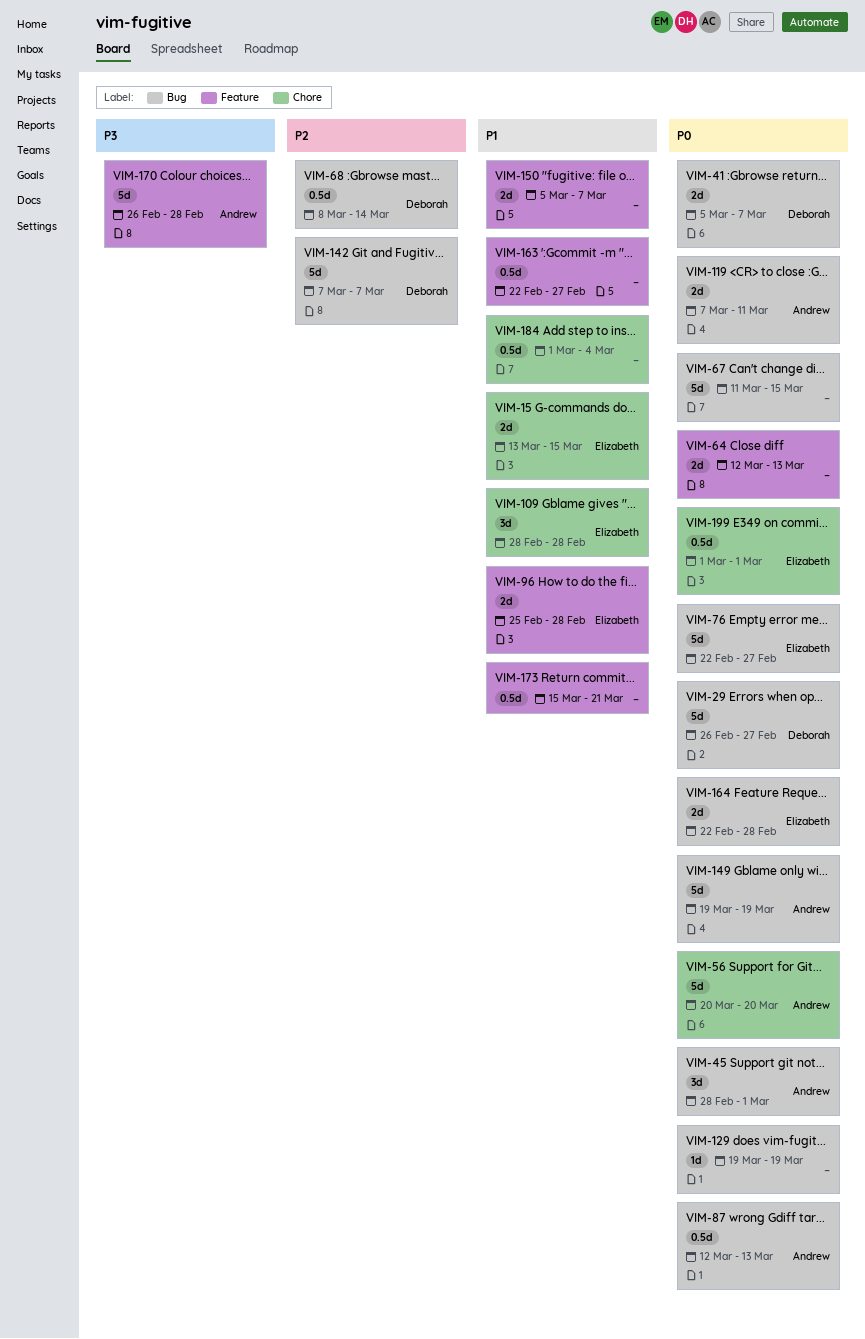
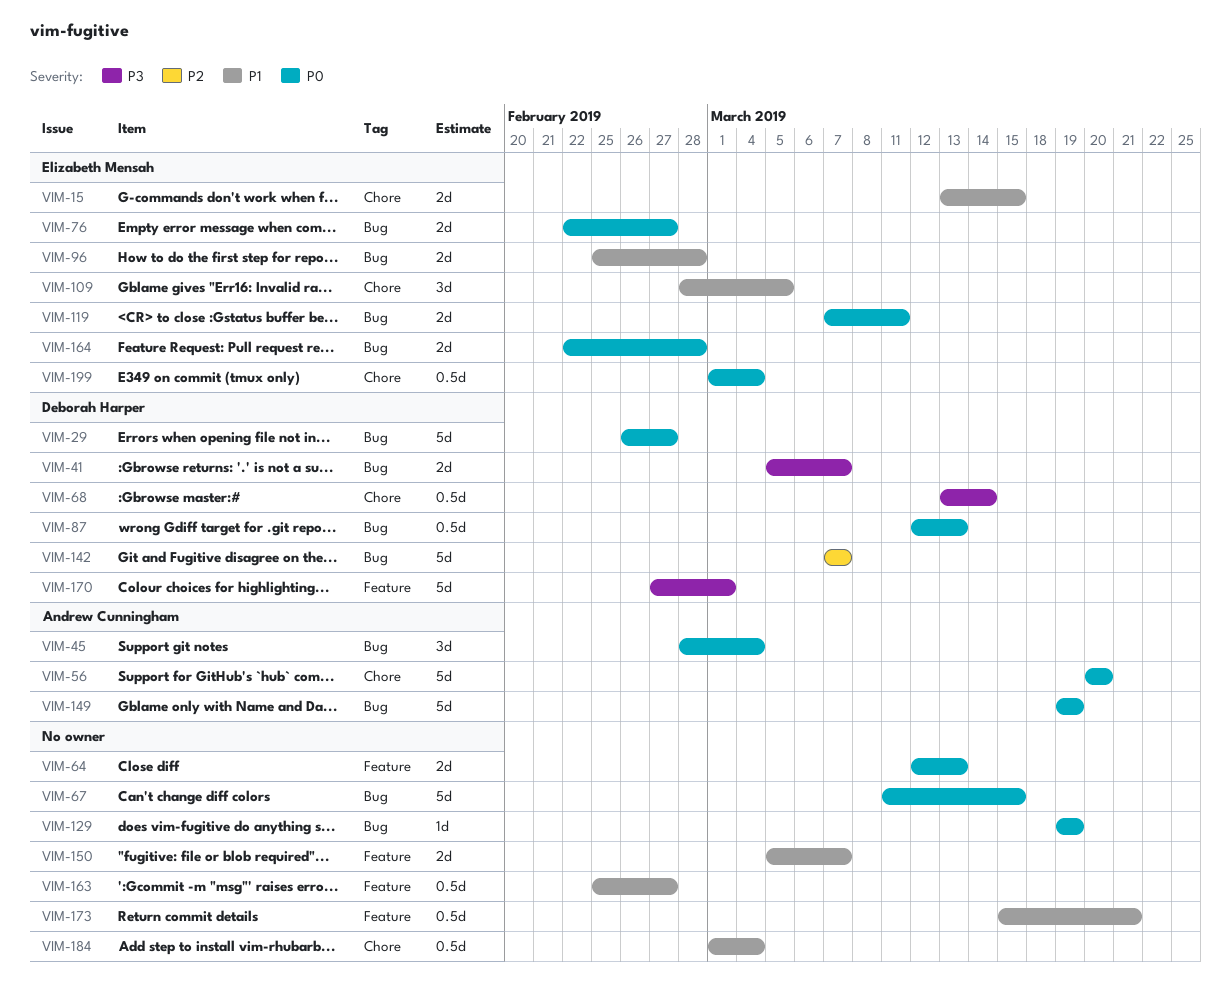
VIM-41, priority: P0 -> P3
VIM-45, due: Mar 1 -> Mar 4
VIM-68, priority: P2 -> P3
VIM-68, label: Bug -> Chore
VIM-68, start: Mar 8 -> Mar 13
VIM-76, estimate: 5d -> 2d
VIM-87, owner: Andrew Cunningham -> Deborah Harper
VIM-96, label: Feature -> Bug
VIM-109, due: Feb 28 -> Mar 5
VIM-119, owner: Andrew Cunningham -> Elizabeth Mensah
VIM-163, start: Feb 22 -> Feb 25
VIM-170, owner: Andrew Cunningham -> Deborah Harper
VIM-170, start: Feb 26 -> Feb 27
VIM-170, due: Feb 28 -> Mar 1
VIM-199, due: Mar 1 -> Mar 4

